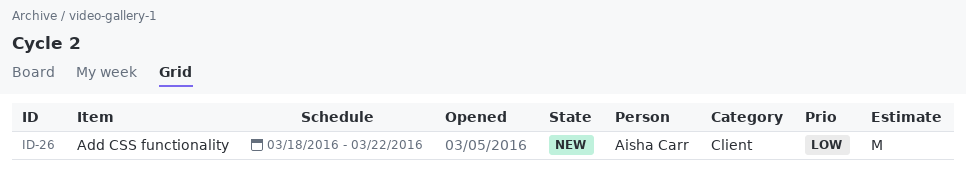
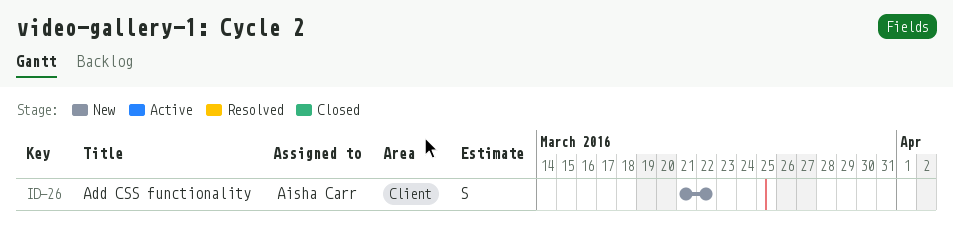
ID-26, estimate: M -> S
ID-26, start: Mar 18 -> Mar 21

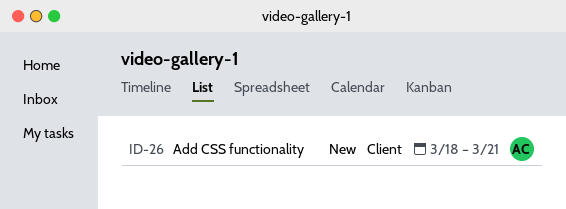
ID-26, start: Mar 21 -> Mar 18
ID-26, due: Mar 22 -> Mar 21

